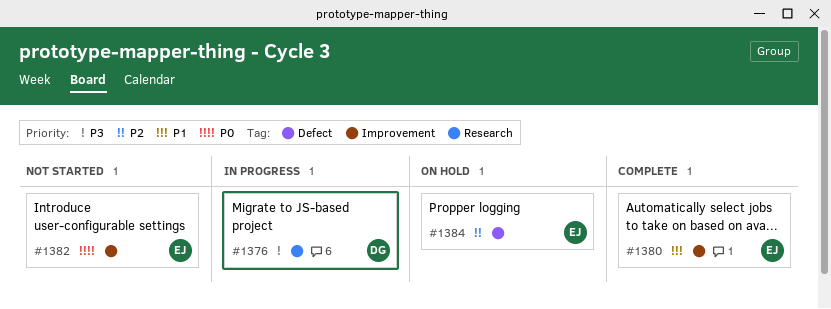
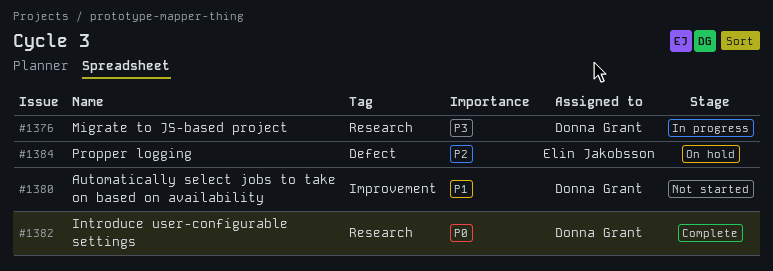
#1380, status: Complete -> Not started
#1380, owner: Elin Jakobsson -> Donna Grant
#1382, status: Not started -> Complete
#1382, owner: Elin Jakobsson -> Donna Grant
#1382, label: Improvement -> Research

